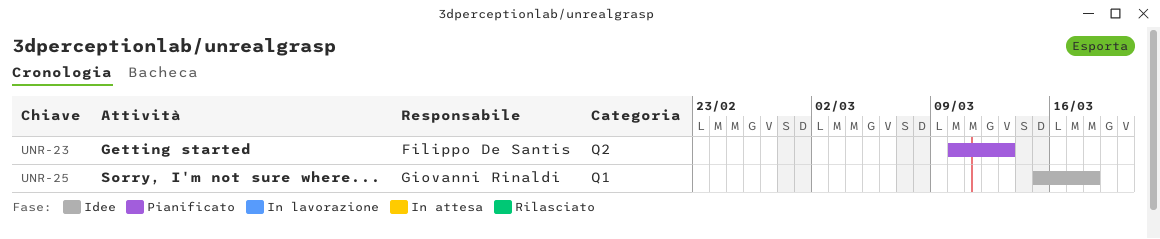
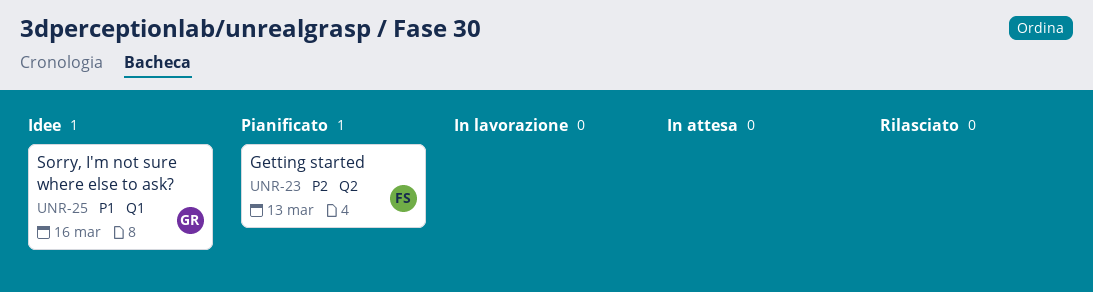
UNR-25, due: Mar 18 -> Mar 16

